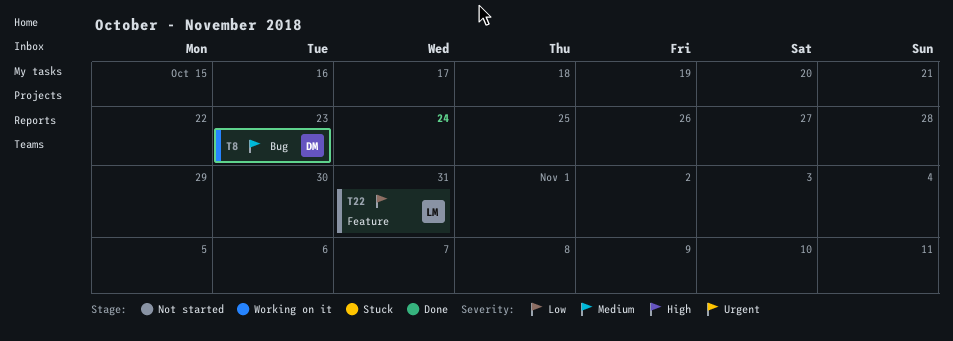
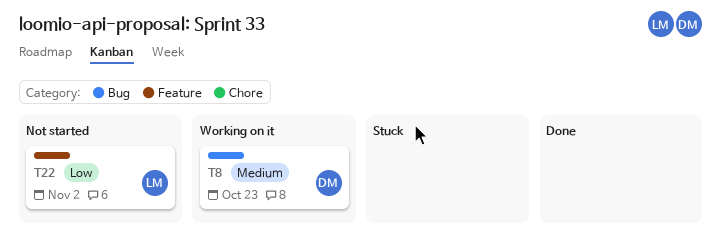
T22, due: Oct 31 -> Nov 2

